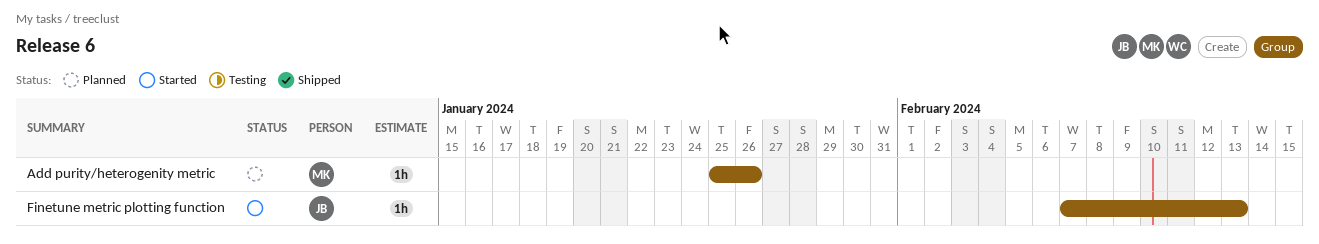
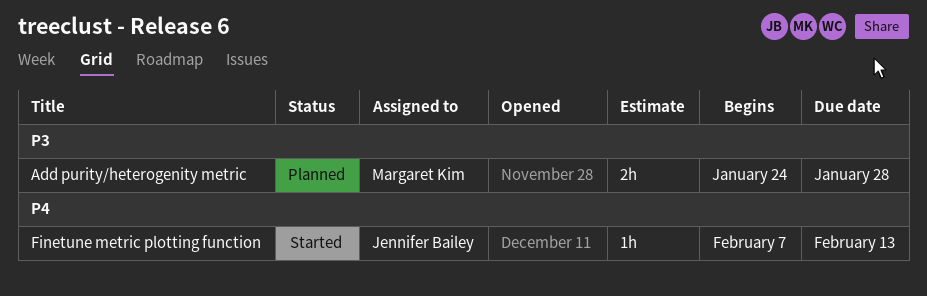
Add purity/heterogenity metric, estimate: 1h -> 2h
Add purity/heterogenity metric, start: Jan 25 -> Jan 24
Add purity/heterogenity metric, due: Jan 26 -> Jan 28

